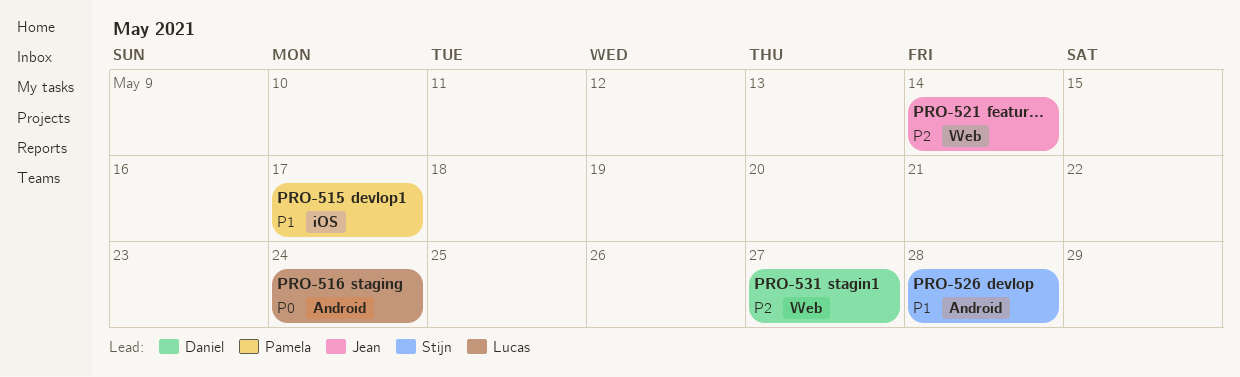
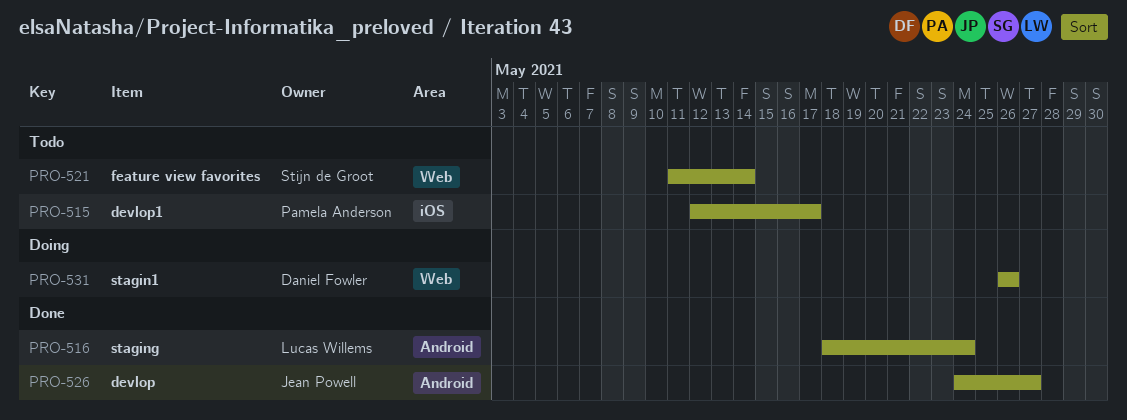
PRO-521, owner: Jean Powell -> Stijn de Groot
PRO-526, owner: Stijn de Groot -> Jean Powell
PRO-526, due: May 28 -> May 27
PRO-531, due: May 27 -> May 26

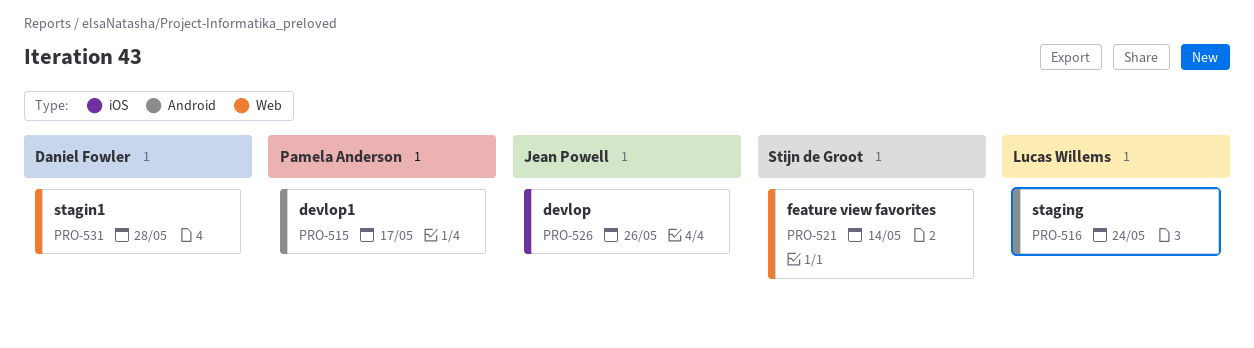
PRO-515, label: iOS -> Android
PRO-526, label: Android -> iOS
PRO-526, due: May 27 -> May 26
PRO-531, due: May 26 -> May 28

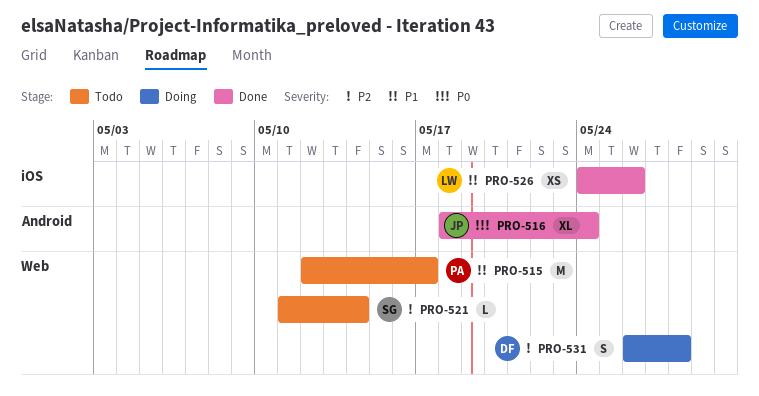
PRO-515, label: Android -> Web
PRO-516, owner: Lucas Willems -> Jean Powell
PRO-526, owner: Jean Powell -> Lucas Willems

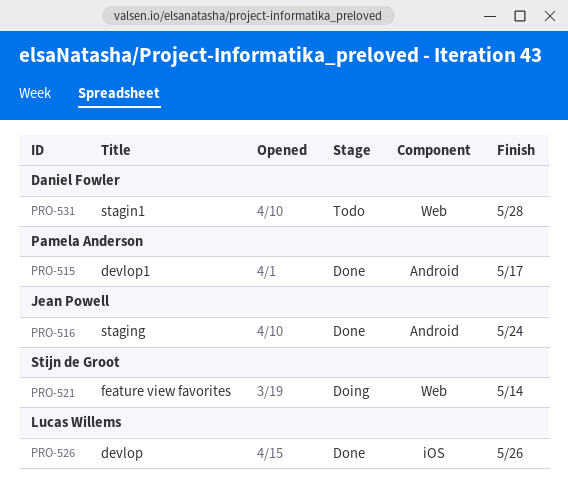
PRO-515, status: Todo -> Done
PRO-515, label: Web -> Android
PRO-521, status: Todo -> Doing
PRO-531, status: Doing -> Todo

